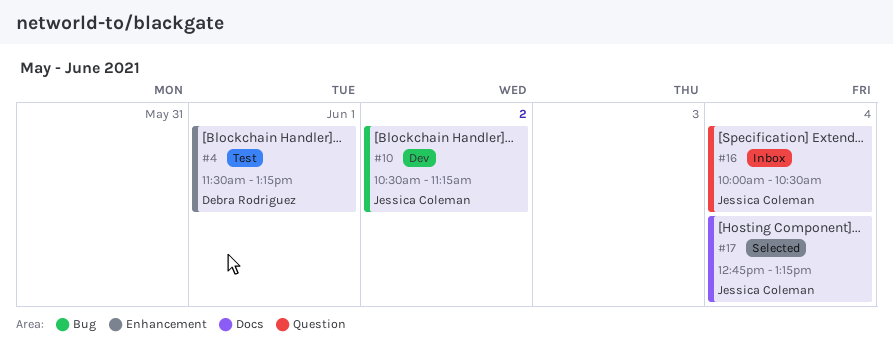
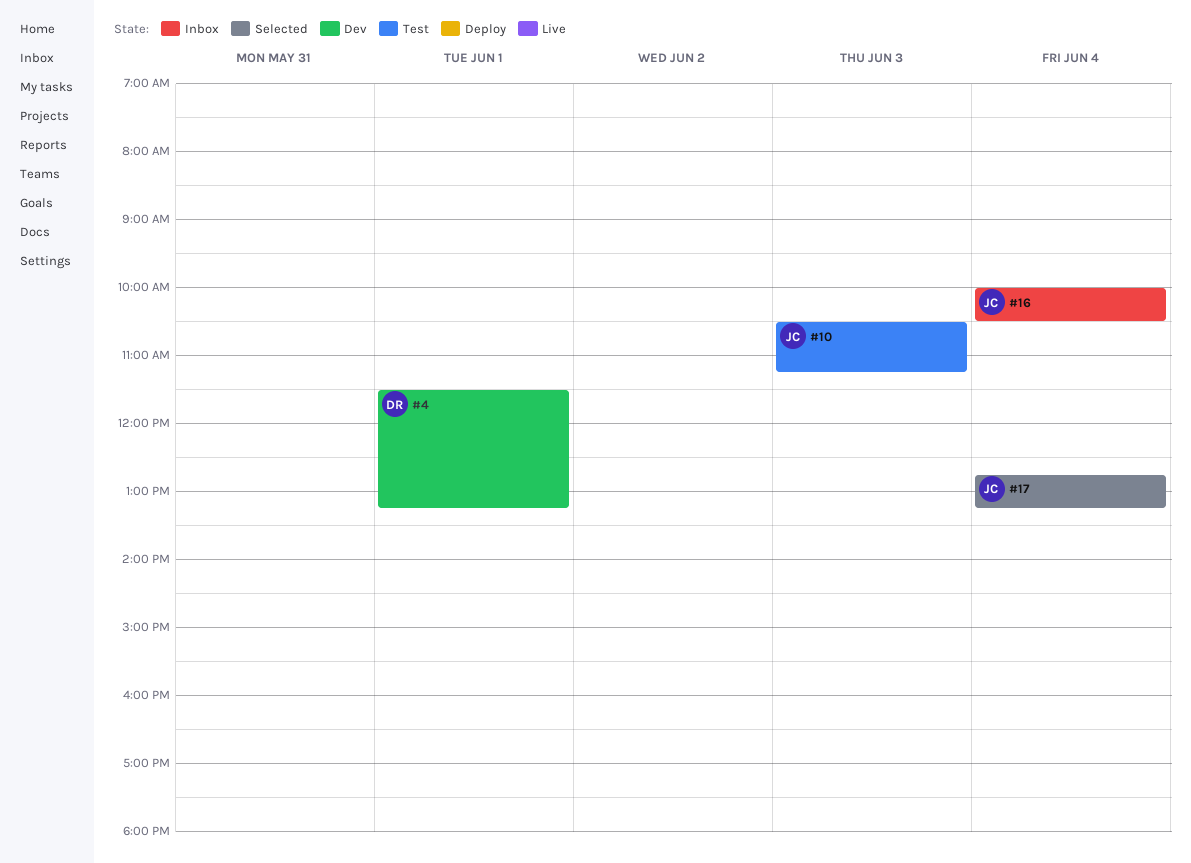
#4, status: Test -> Dev
#10, status: Dev -> Test
#10, day: Jun 2 -> Jun 3

